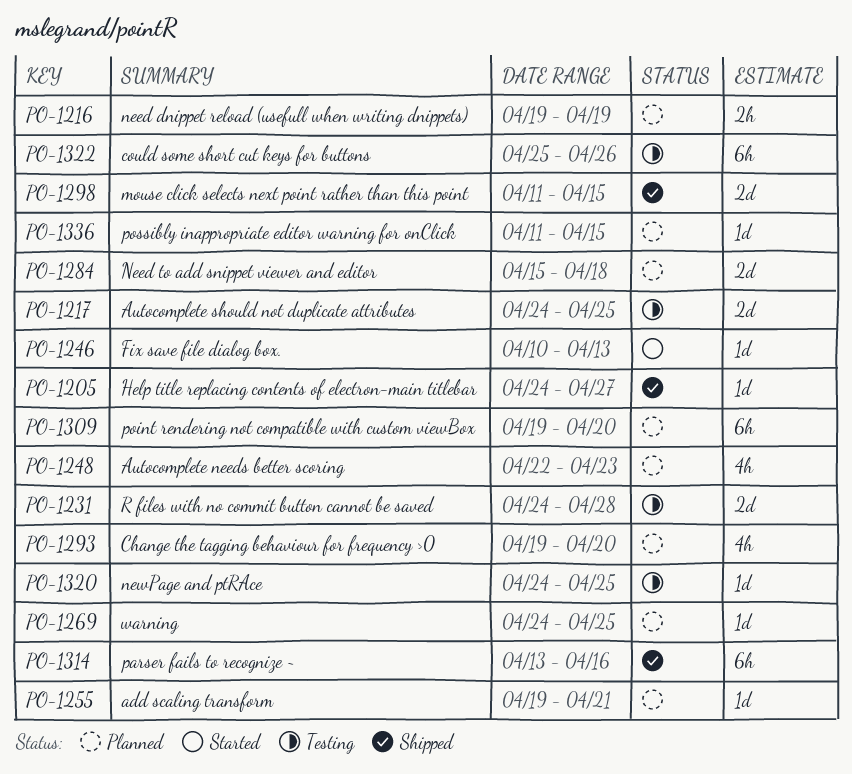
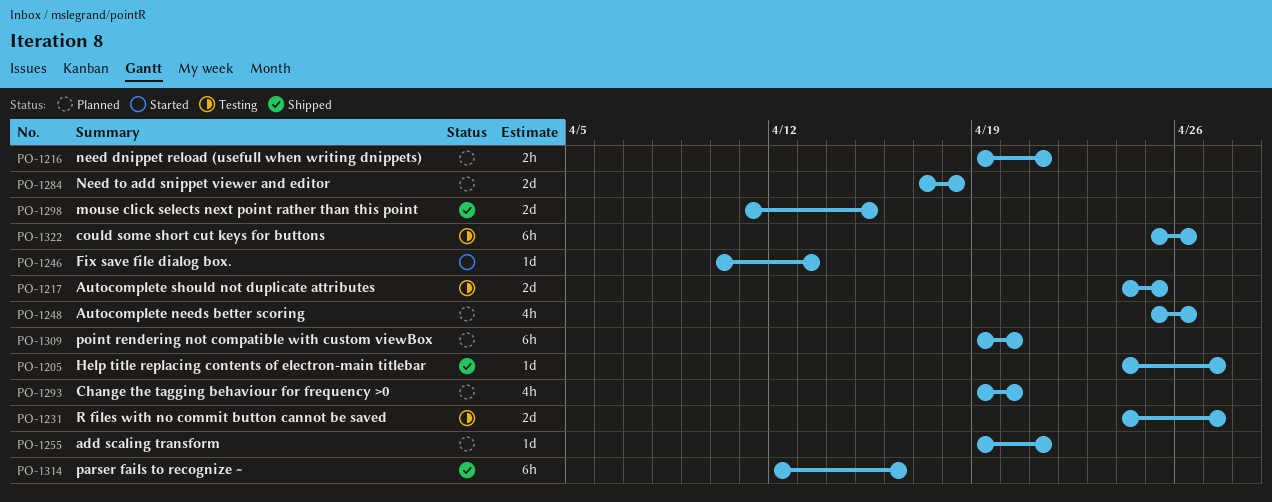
PO-1216, due: Apr 19 -> Apr 21
PO-1231, due: Apr 28 -> Apr 27
PO-1248, start: Apr 22 -> Apr 25
PO-1248, due: Apr 23 -> Apr 26
PO-1269: present -> none
PO-1284, start: Apr 15 -> Apr 17
PO-1314, start: Apr 13 -> Apr 12
PO-1320: present -> none
PO-1336: present -> none

